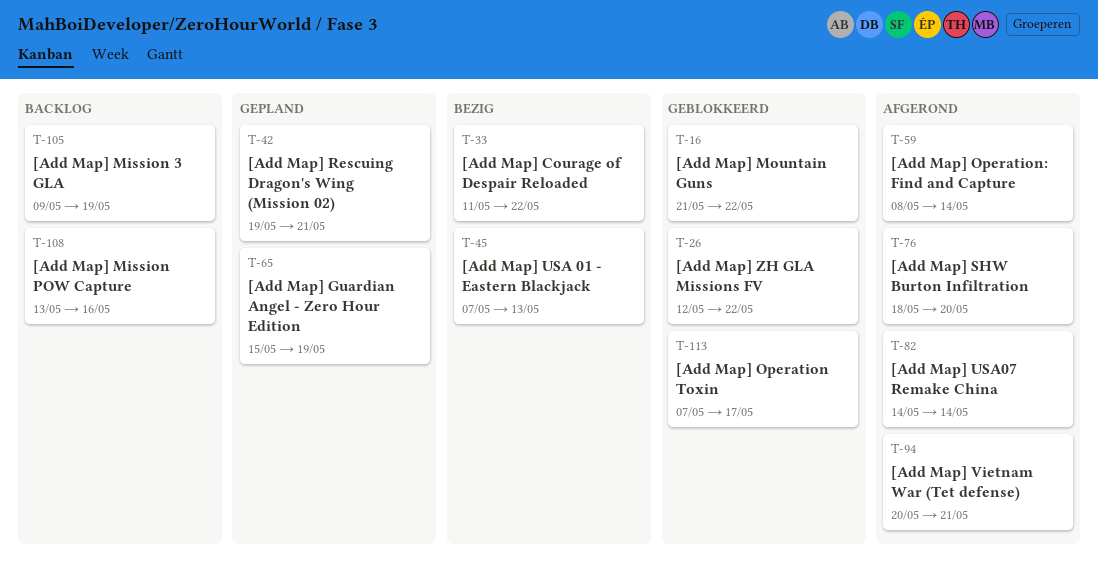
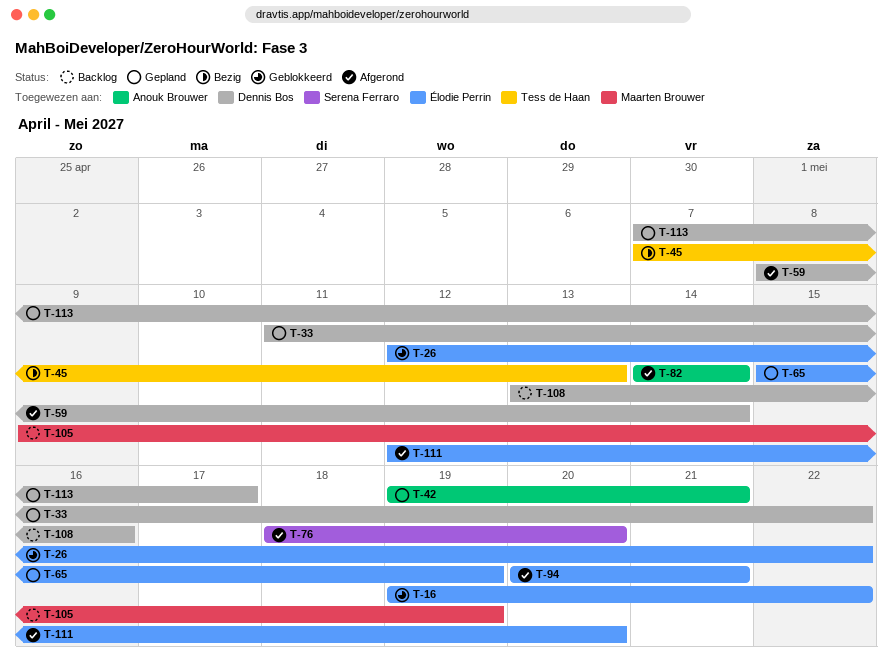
T-16, start: May 21 -> May 19
T-33, status: Bezig -> Gepland
T-111: none -> present
T-113, status: Geblokkeerd -> Gepland

